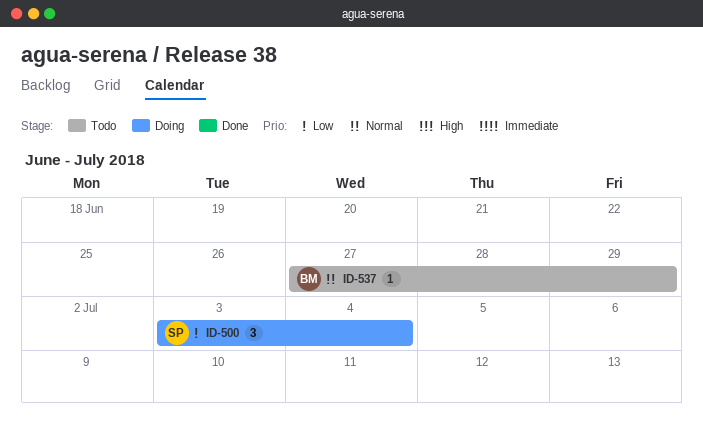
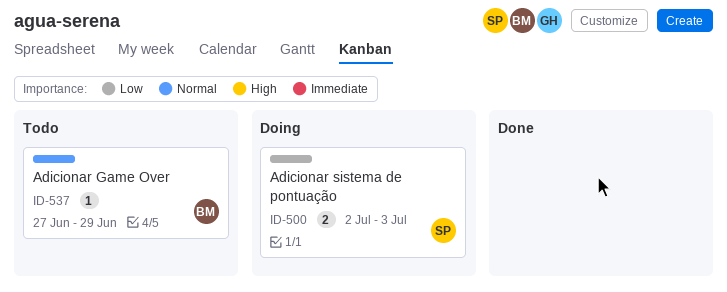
ID-500, estimate: 3 -> 2
ID-500, start: Jul 3 -> Jul 2
ID-500, due: Jul 4 -> Jul 3

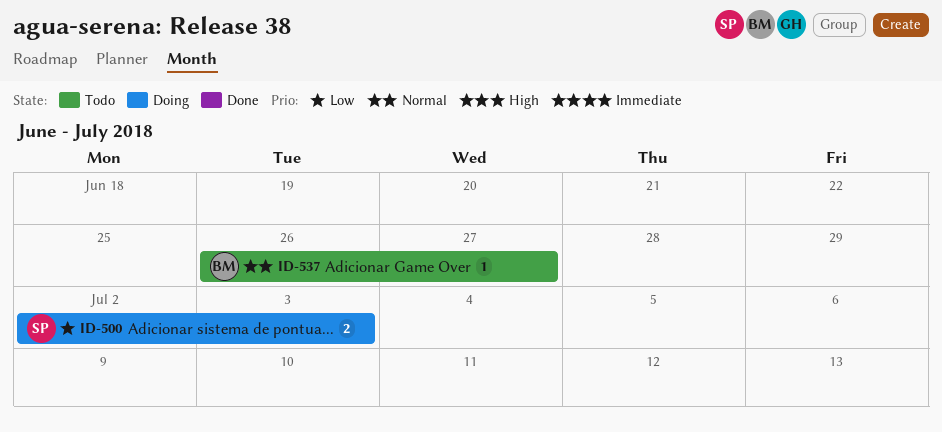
ID-537, start: Jun 27 -> Jun 26
ID-537, due: Jun 29 -> Jun 27

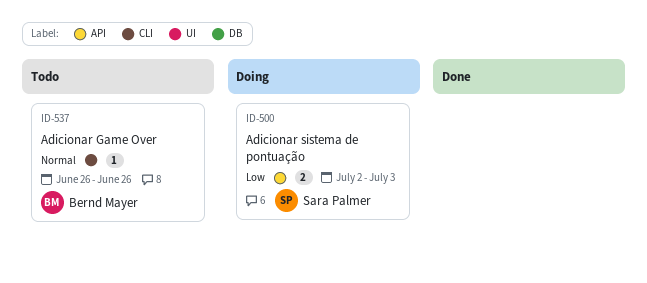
ID-537, due: Jun 27 -> Jun 26

